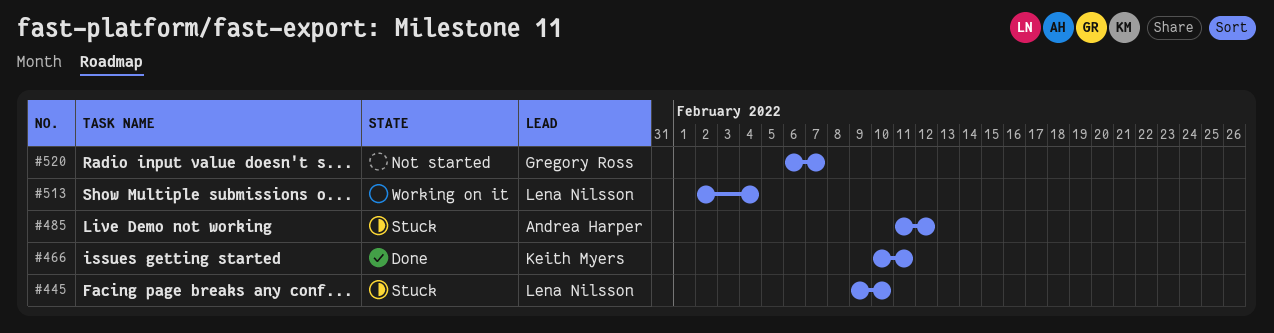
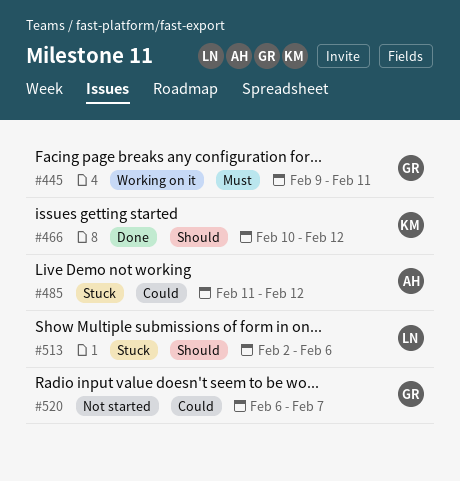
#445, status: Stuck -> Working on it
#445, owner: Lena Nilsson -> Gregory Ross
#445, due: Feb 10 -> Feb 11
#466, due: Feb 11 -> Feb 12
#513, status: Working on it -> Stuck
#513, due: Feb 4 -> Feb 6

